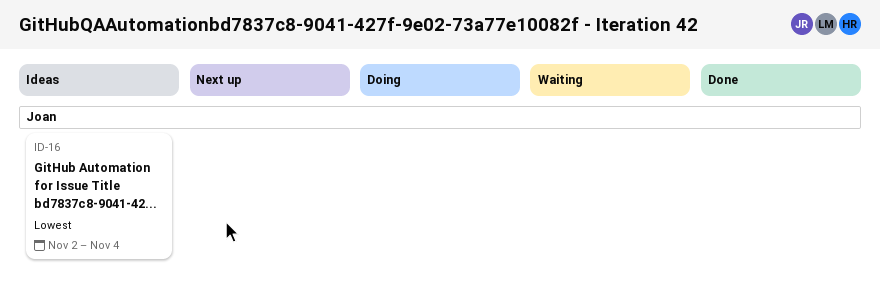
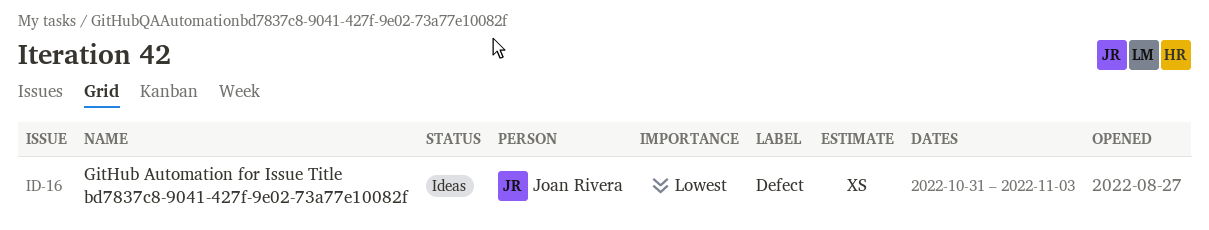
ID-16, start: Nov 2 -> Oct 31
ID-16, due: Nov 4 -> Nov 3

